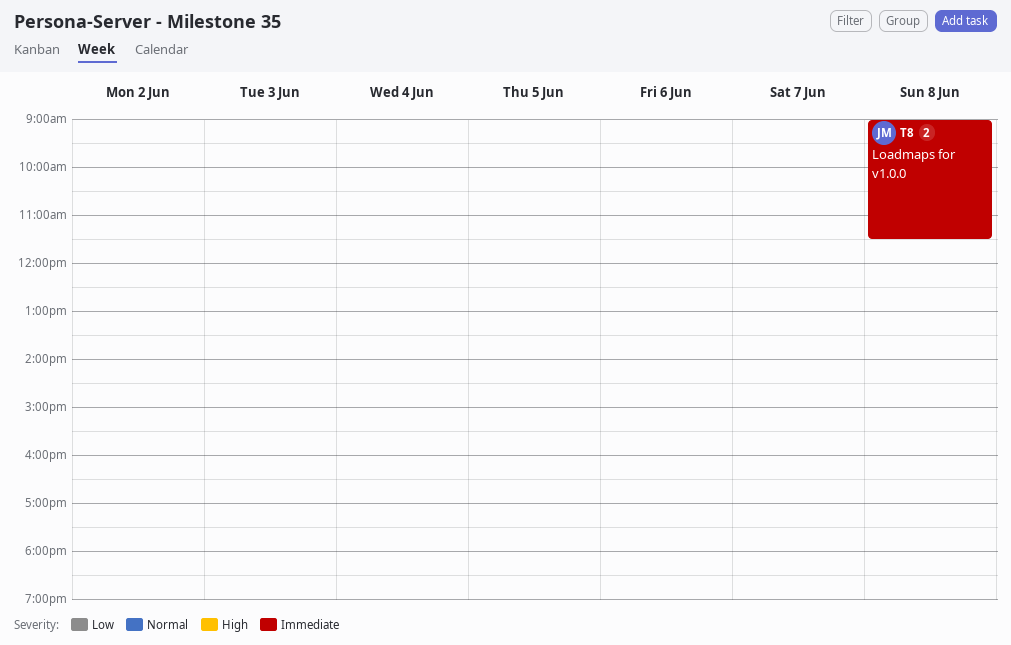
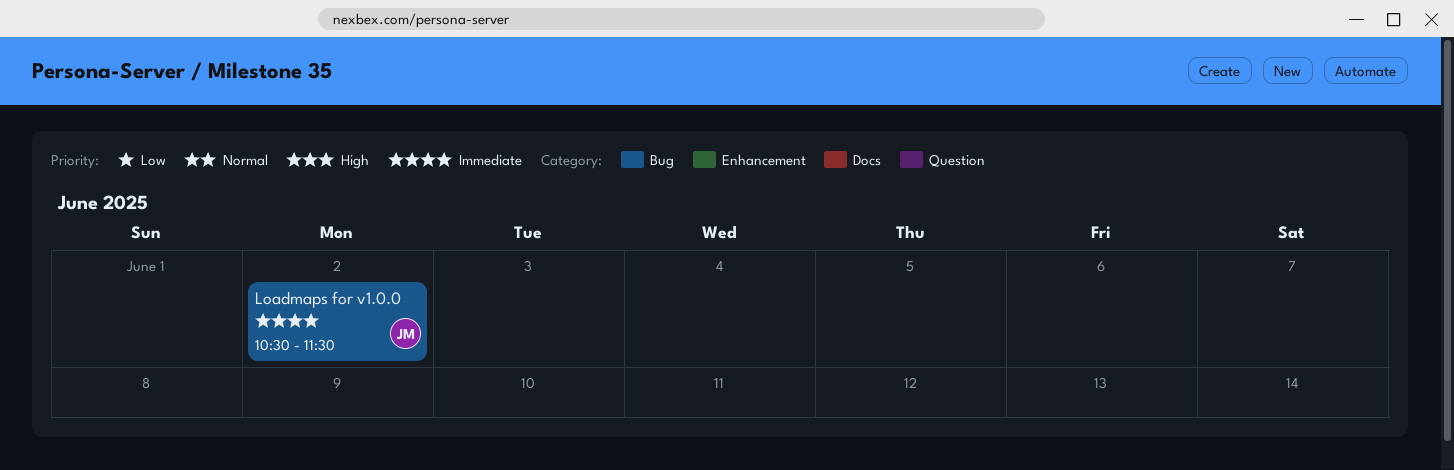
Loadmaps for v1.0.0, day: Jun 8 -> Jun 2
Loadmaps for v1.0.0, begins: 09:00 -> 10:30

